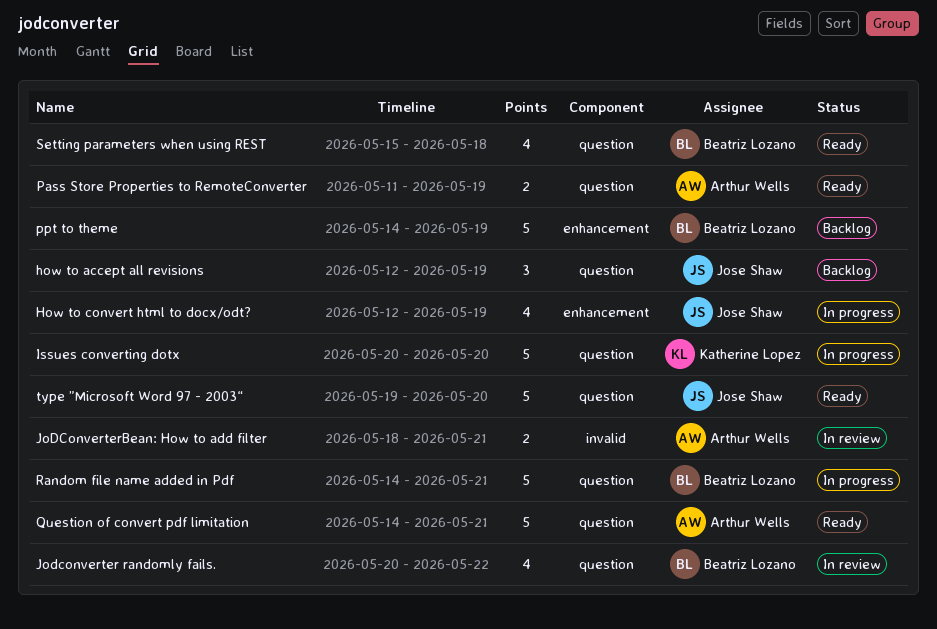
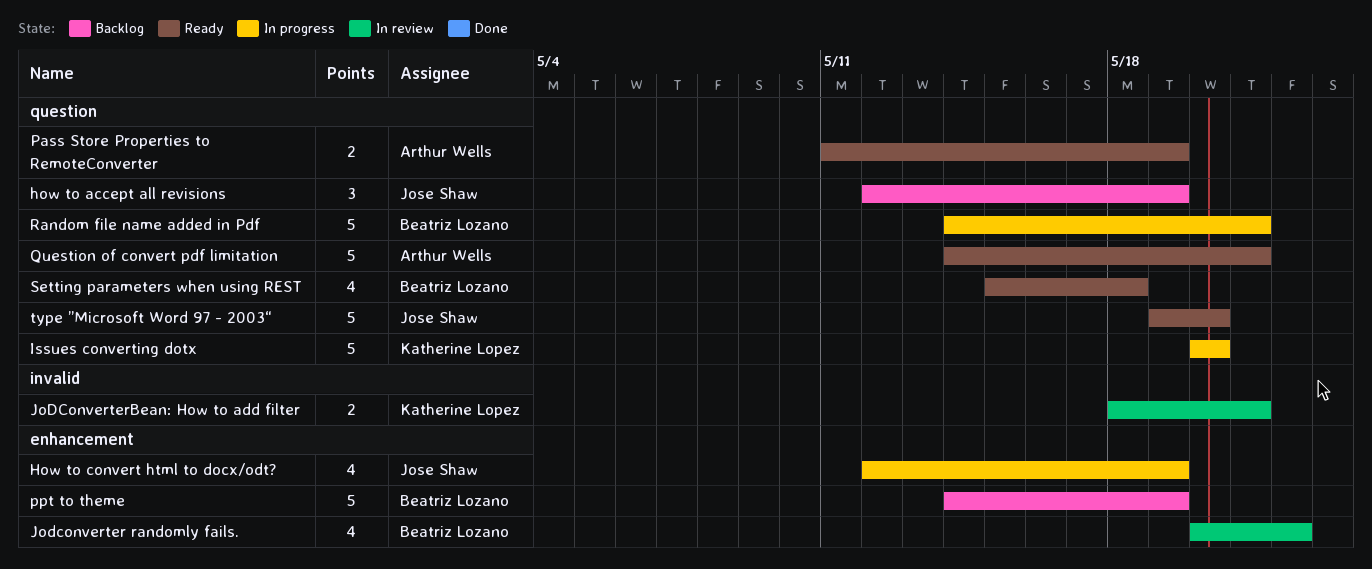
Jodconverter randomly fails., label: question -> enhancement
JoDConverterBean: How to add filter, owner: Arthur Wells -> Katherine Lopez

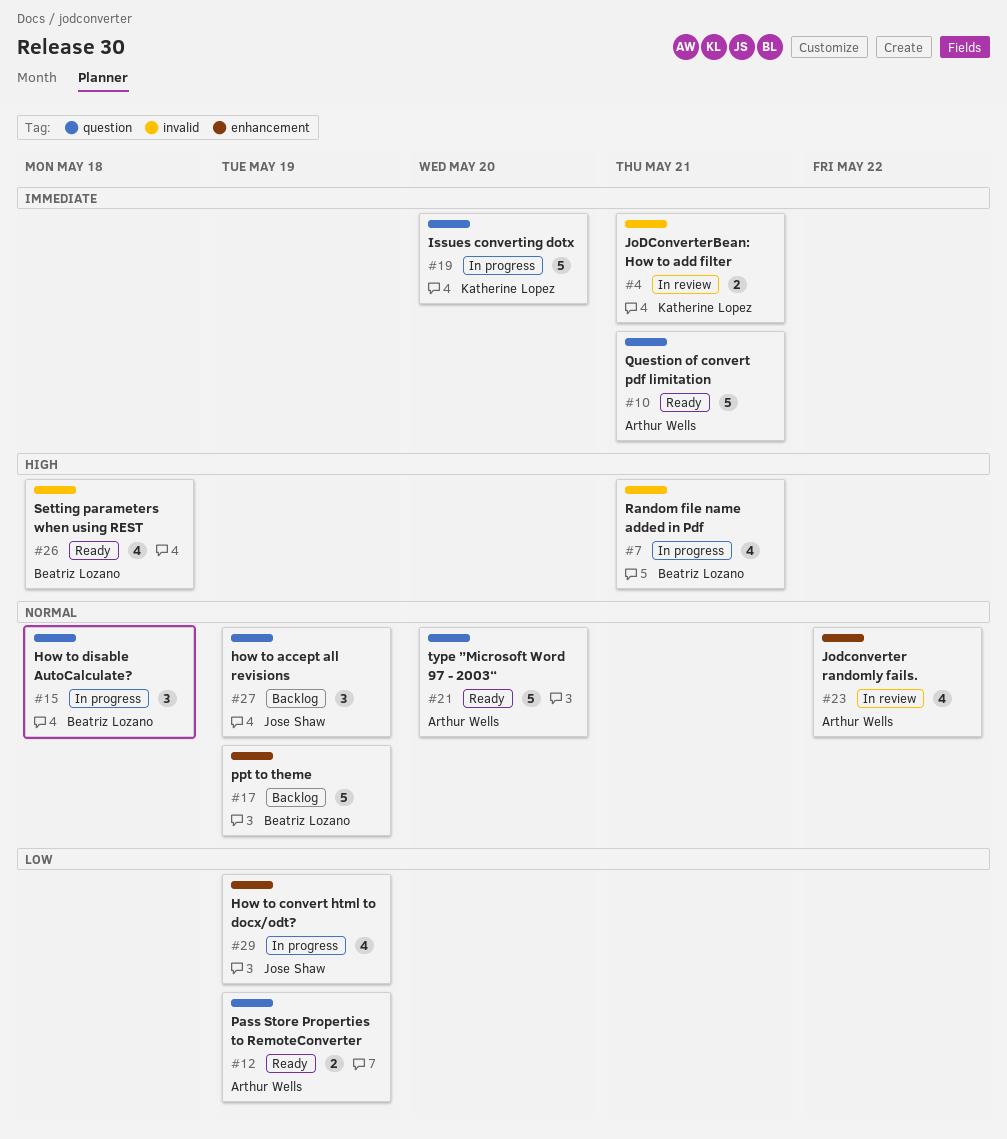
How to disable AutoCalculate?: none -> present
Jodconverter randomly fails., owner: Beatriz Lozano -> Arthur Wells
Random file name added in Pdf, label: question -> invalid
Random file name added in Pdf, estimate: 5 -> 4
Setting parameters when using REST, label: question -> invalid
type ”Microsoft Word 97 - 2003“, owner: Jose Shaw -> Arthur Wells

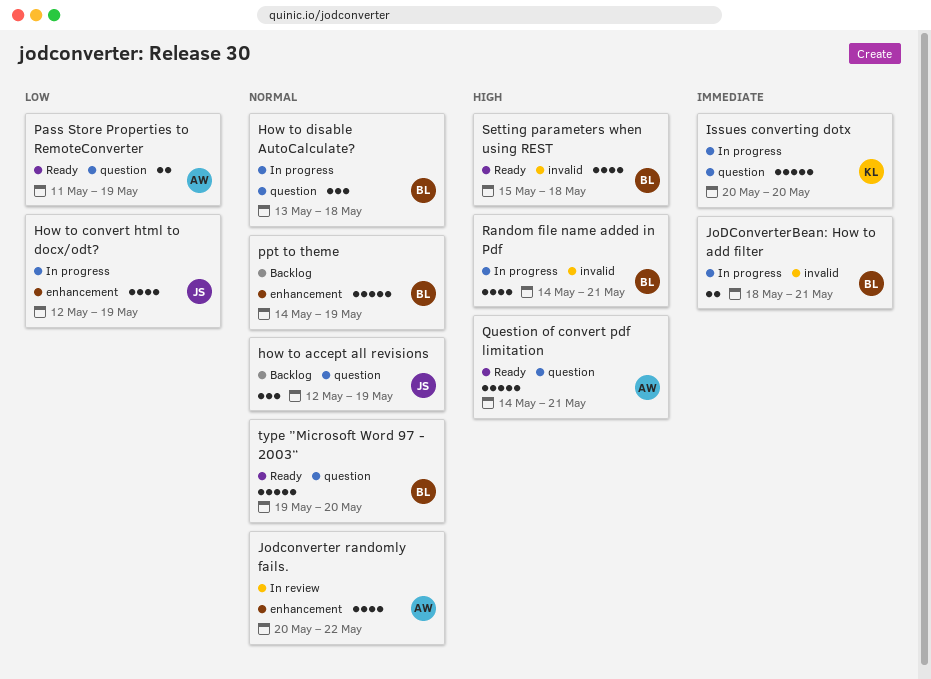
JoDConverterBean: How to add filter, status: In review -> In progress
JoDConverterBean: How to add filter, owner: Katherine Lopez -> Beatriz Lozano
Question of convert pdf limitation, priority: Immediate -> High
type ”Microsoft Word 97 - 2003“, owner: Arthur Wells -> Beatriz Lozano

